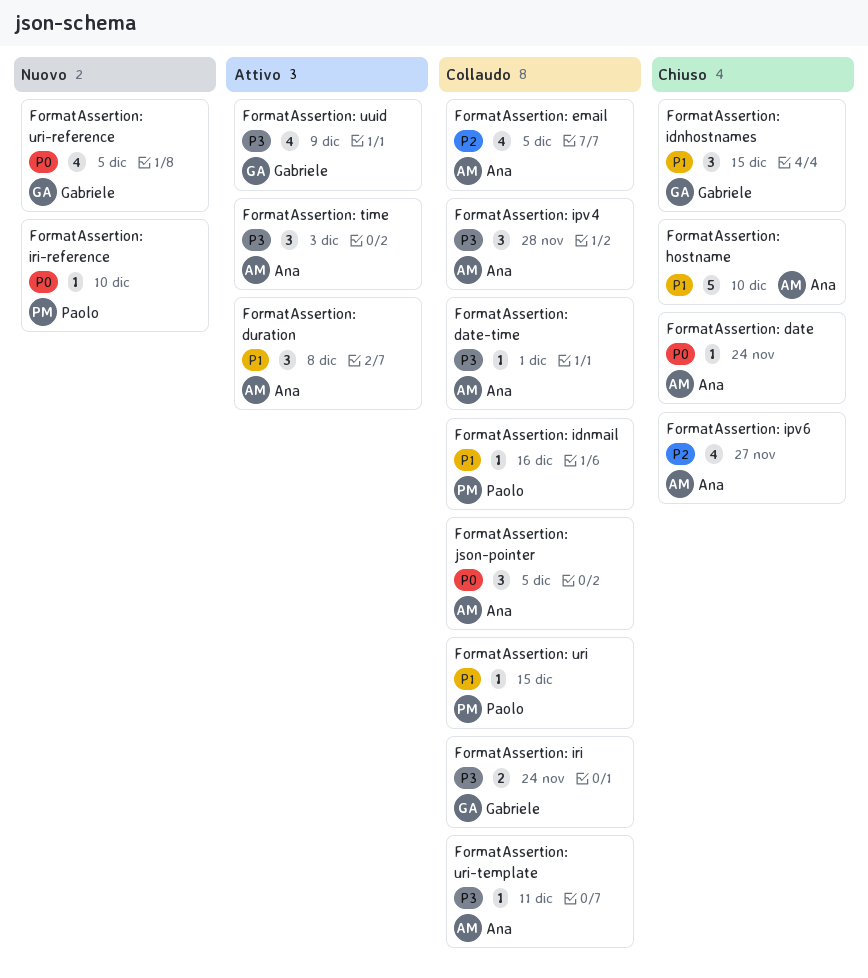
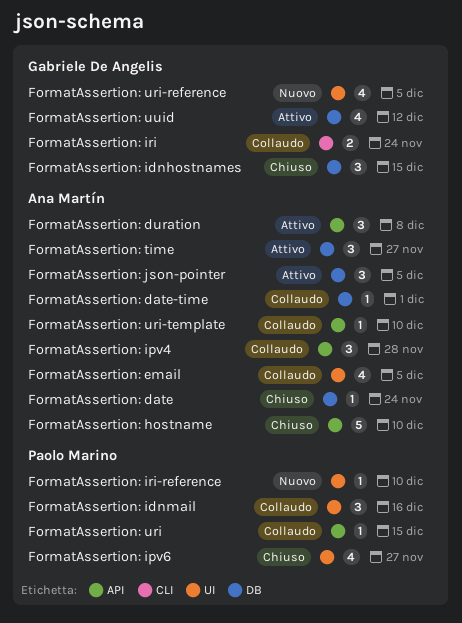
FormatAssertion: idnmail, estimate: 1 -> 3
FormatAssertion: ipv6, owner: Ana Martín -> Paolo Marino
FormatAssertion: json-pointer, status: Collaudo -> Attivo
FormatAssertion: time, due: Dec 3 -> Nov 27
FormatAssertion: uri-template, due: Dec 11 -> Dec 10
FormatAssertion: uuid, due: Dec 9 -> Dec 12

